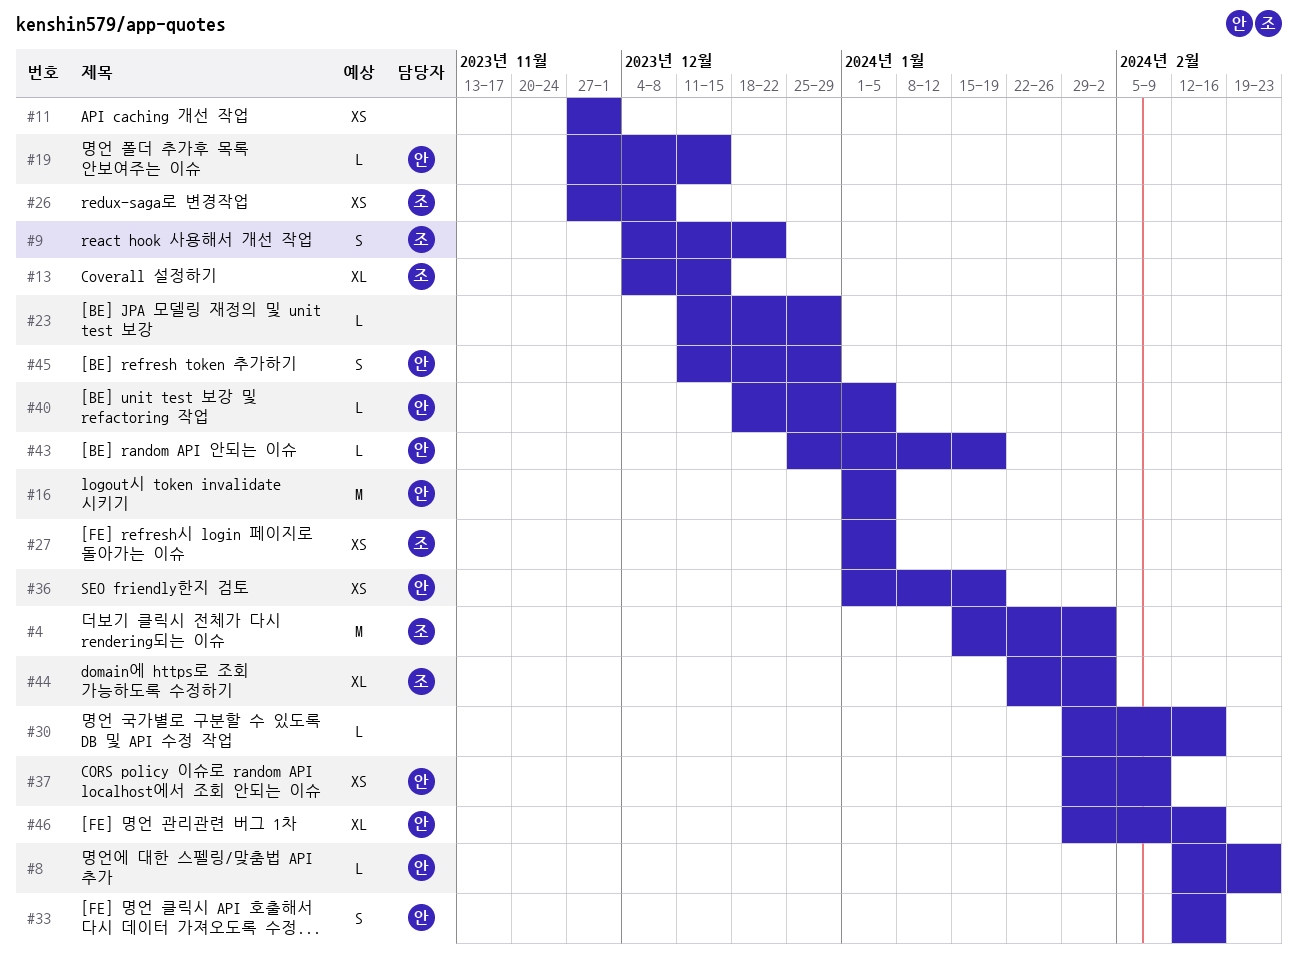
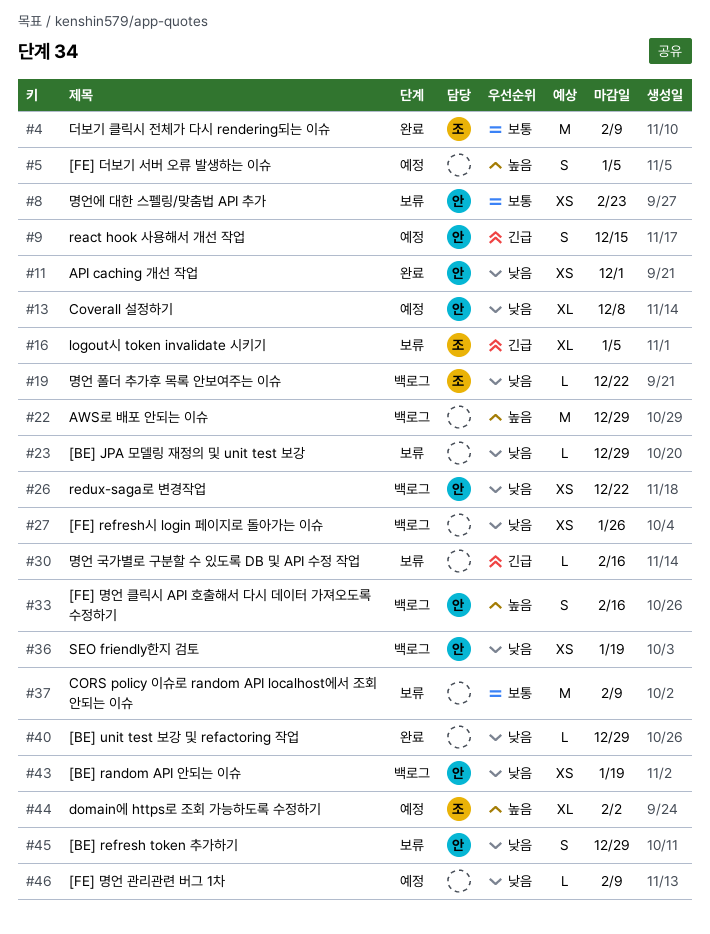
#4, due: Feb 2 -> Feb 9
#5: none -> present
#8, estimate: L -> XS
#9, owner: 조 -> 안
#9, due: Dec 22 -> Dec 15
#11, owner: none -> 안
#13, owner: 조 -> 안
#13, due: Dec 15 -> Dec 8
#16, owner: 안 -> 조
#16, estimate: M -> XL
#19, owner: 안 -> 조
#19, due: Dec 15 -> Dec 22
#22: none -> present
#26, owner: 조 -> 안
#26, due: Dec 8 -> Dec 22
#27, owner: 조 -> none
#27, due: Jan 5 -> Jan 26
#37, owner: 안 -> none
#37, estimate: XS -> M
#40, owner: 안 -> none
#40, due: Jan 5 -> Dec 29
#43, estimate: L -> XS
#46, owner: 안 -> none
#46, estimate: XL -> L
#46, due: Feb 16 -> Feb 9

